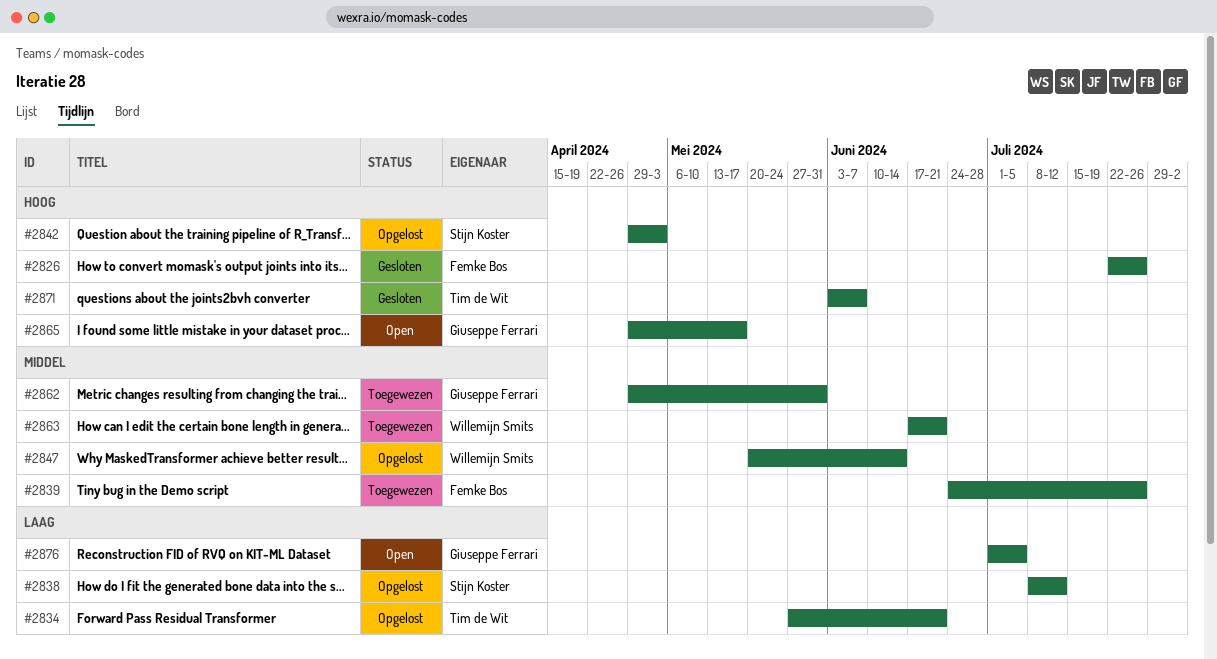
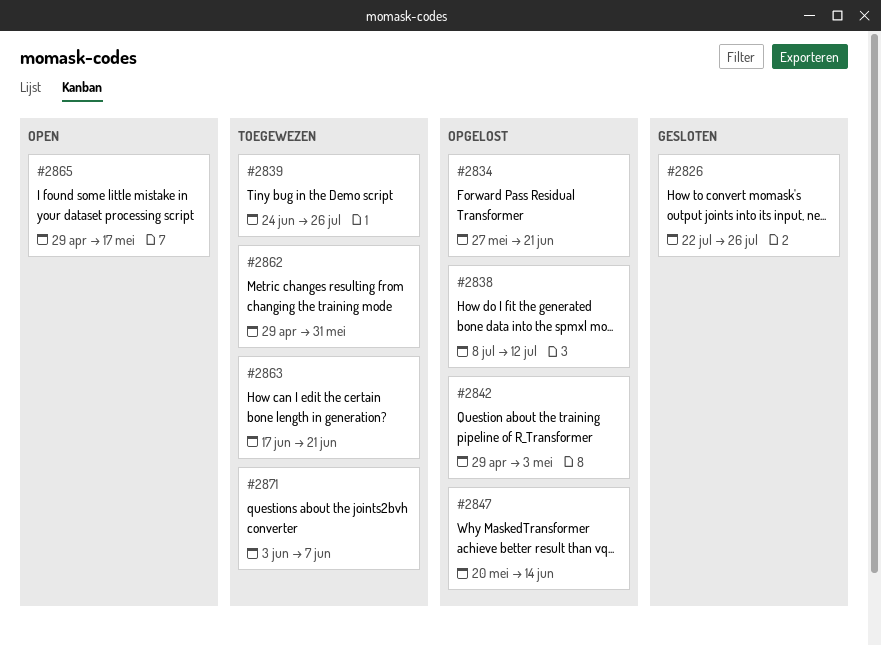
#2871, status: Gesloten -> Toegewezen
#2876: present -> none

